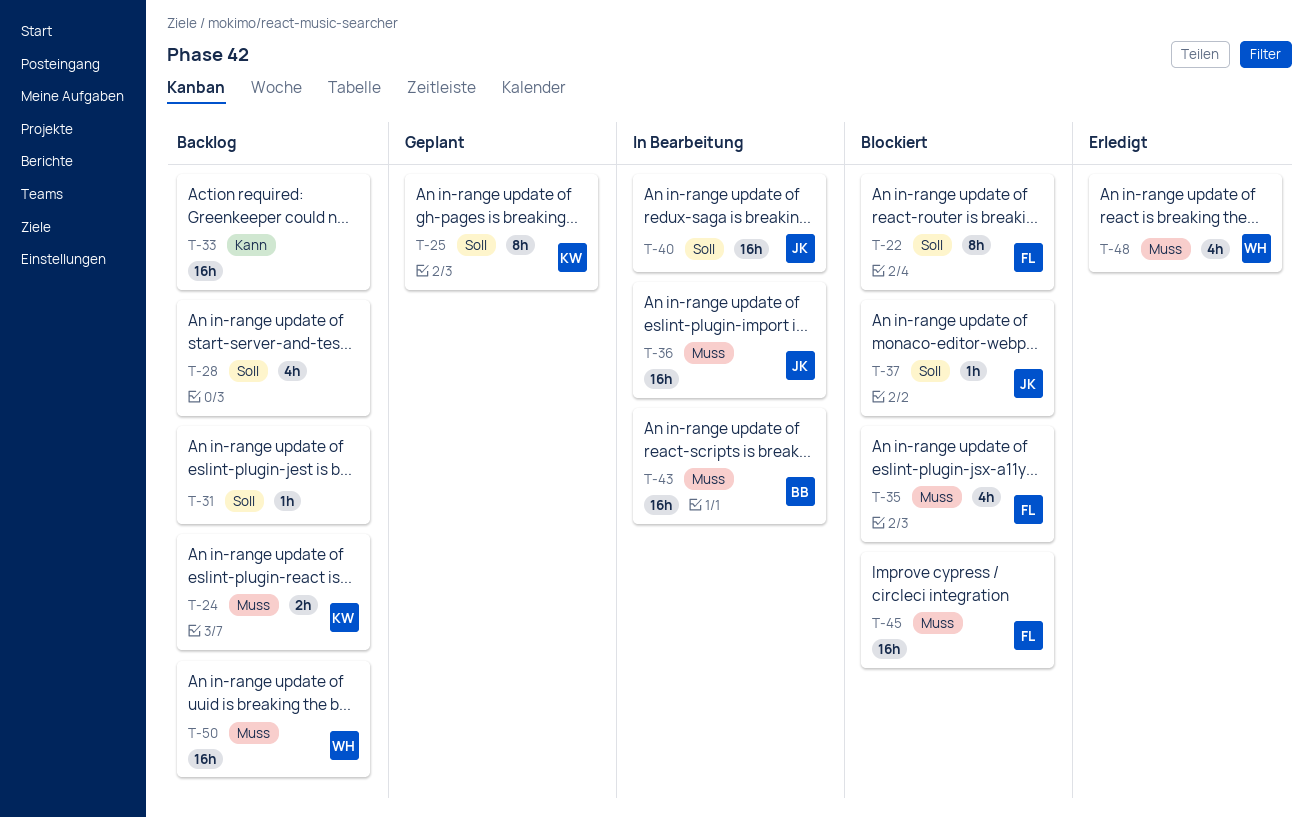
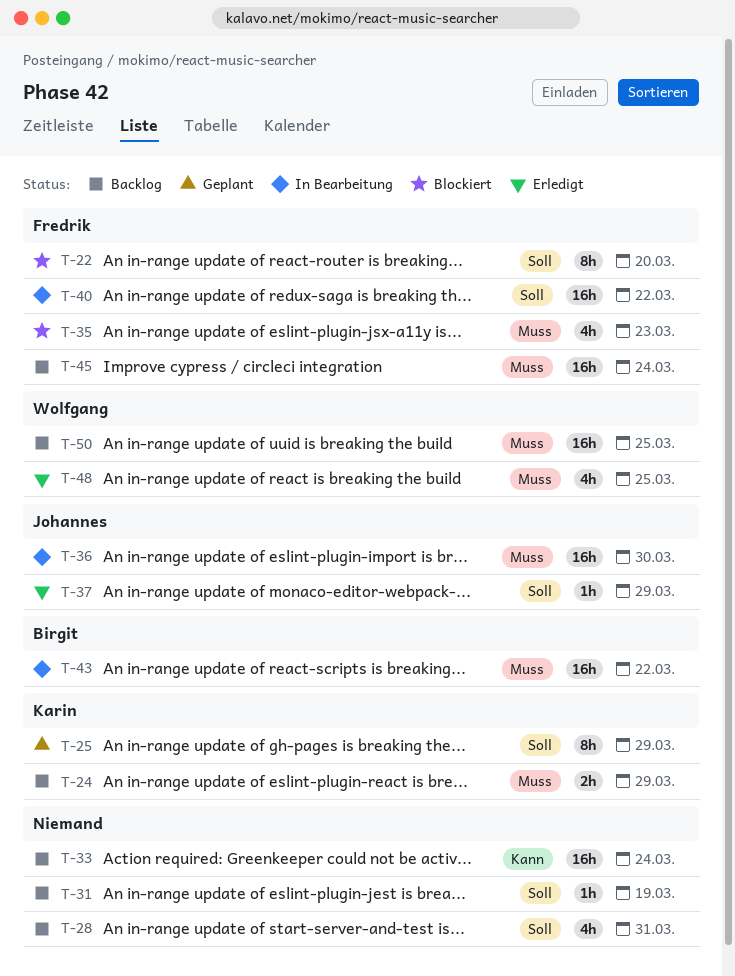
T-37, status: Blockiert -> Erledigt
T-40, owner: Johannes -> Fredrik
T-45, status: Blockiert -> Backlog

